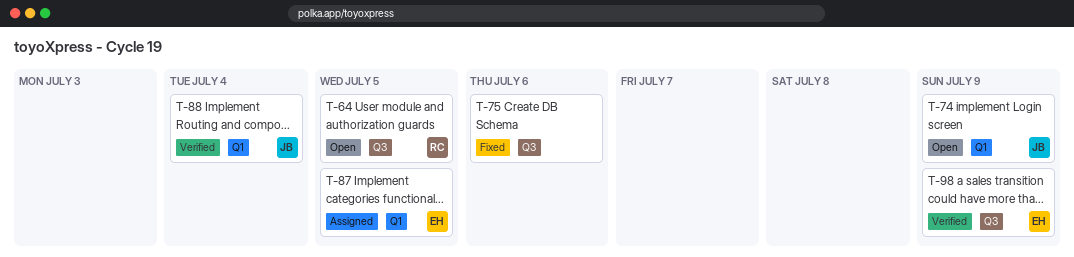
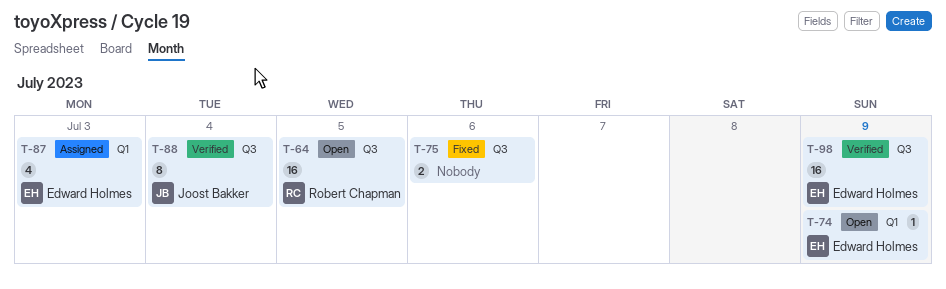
T-74, owner: Joost Bakker -> Edward Holmes
T-87, due: Jul 5 -> Jul 3
T-88, label: Q1 -> Q3

